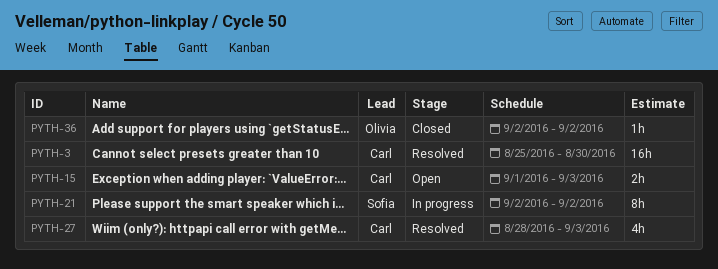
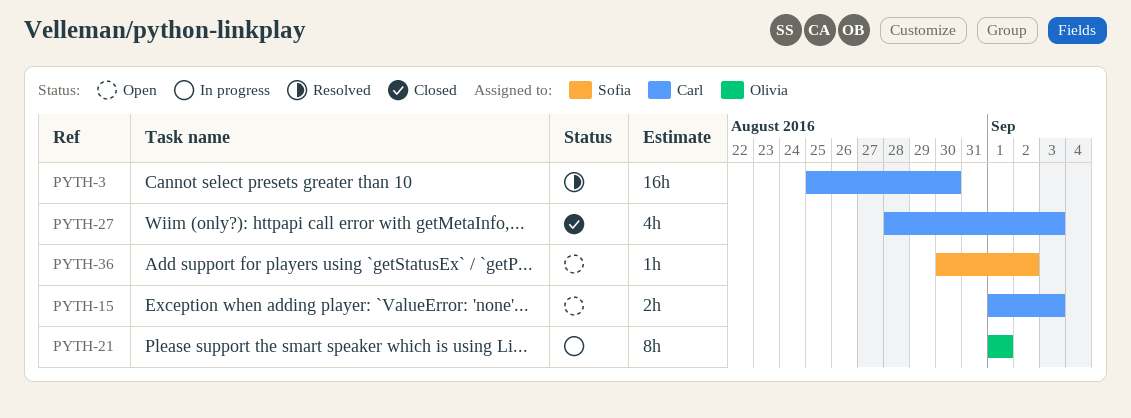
PYTH-21, owner: Sofia -> Olivia
PYTH-21, start: Sep 2 -> Sep 1
PYTH-21, due: Sep 2 -> Sep 1
PYTH-27, status: Resolved -> Closed
PYTH-36, status: Closed -> Open
PYTH-36, owner: Olivia -> Sofia
PYTH-36, start: Sep 2 -> Aug 30

